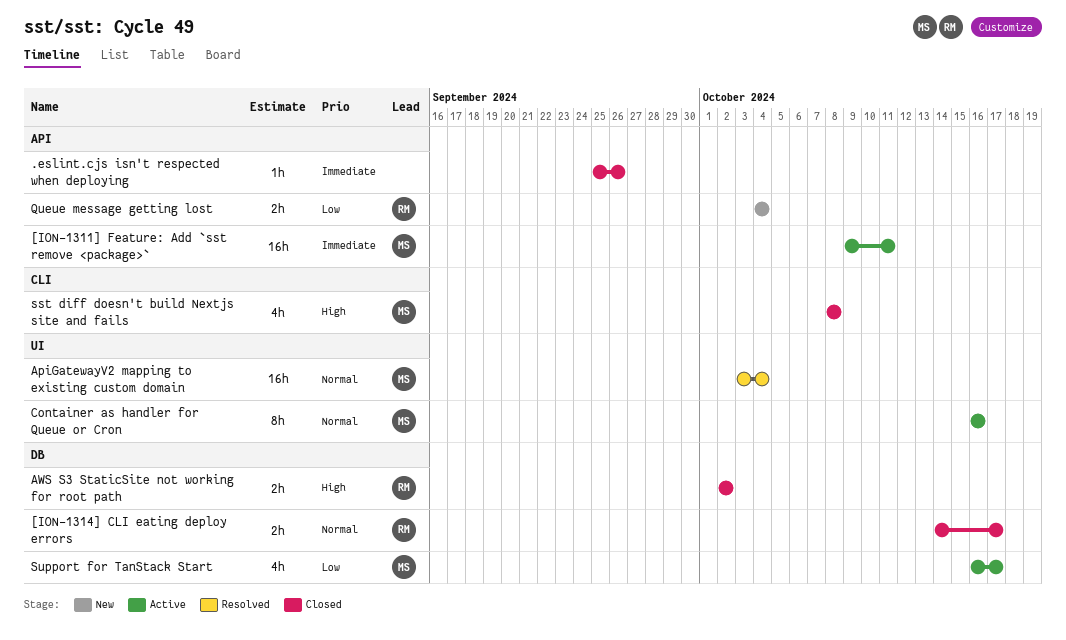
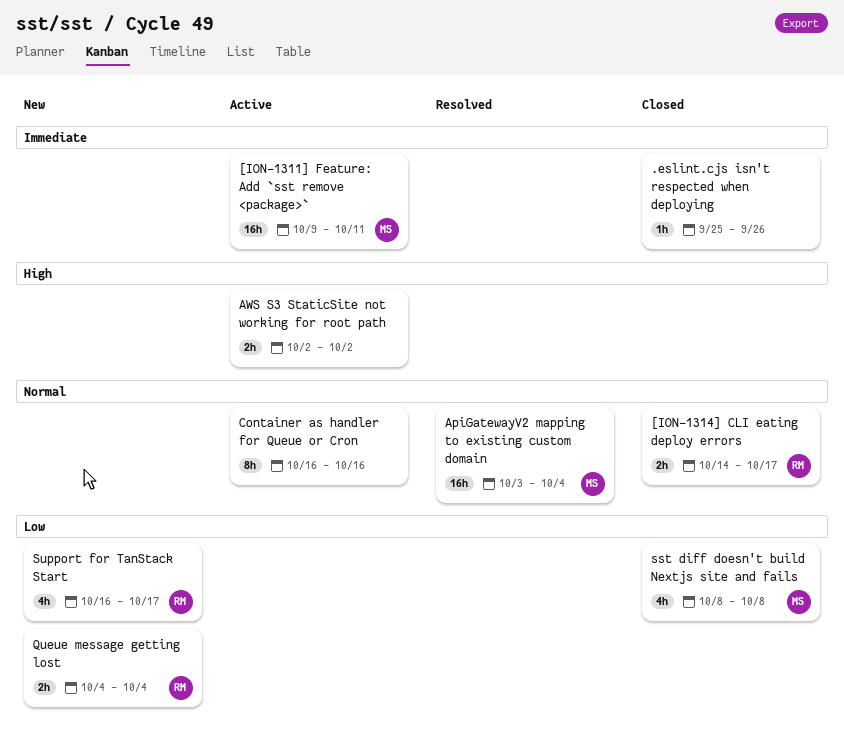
AWS S3 StaticSite not working for root path, status: Closed -> Active
AWS S3 StaticSite not working for root path, owner: RM -> none
Container as handler for Queue or Cron, owner: MS -> none
sst diff doesn't build Nextjs site and fails, priority: High -> Low
Support for TanStack Start, status: Active -> New
Support for TanStack Start, owner: MS -> RM

